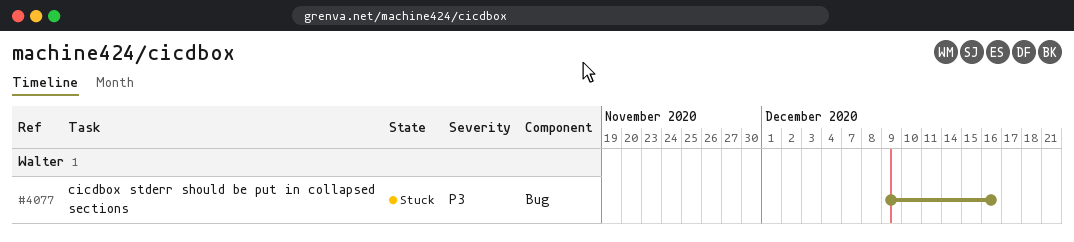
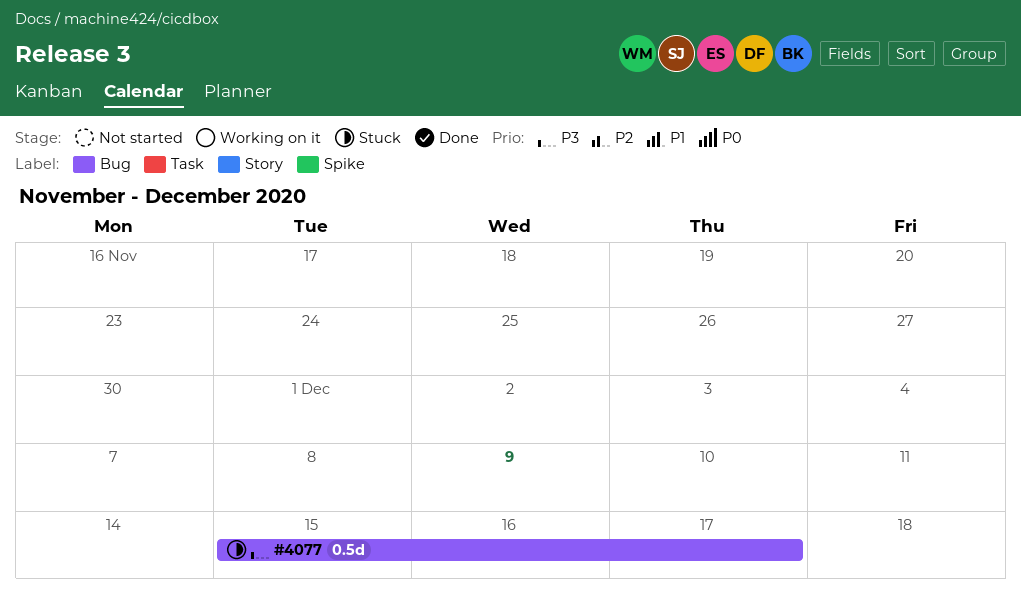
#4077, start: Dec 9 -> Dec 15
#4077, due: Dec 16 -> Dec 17

